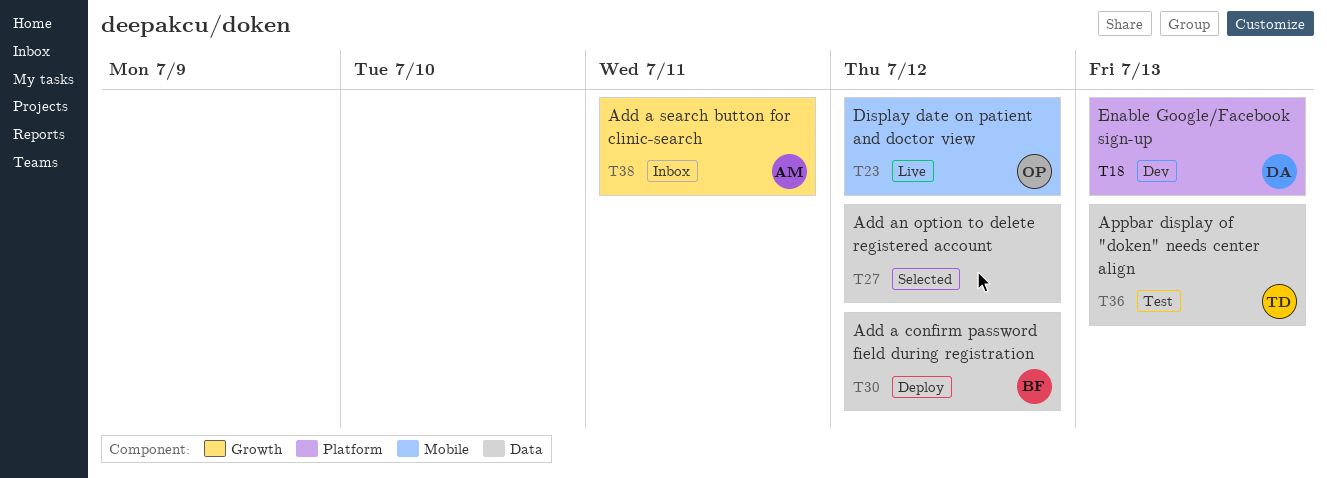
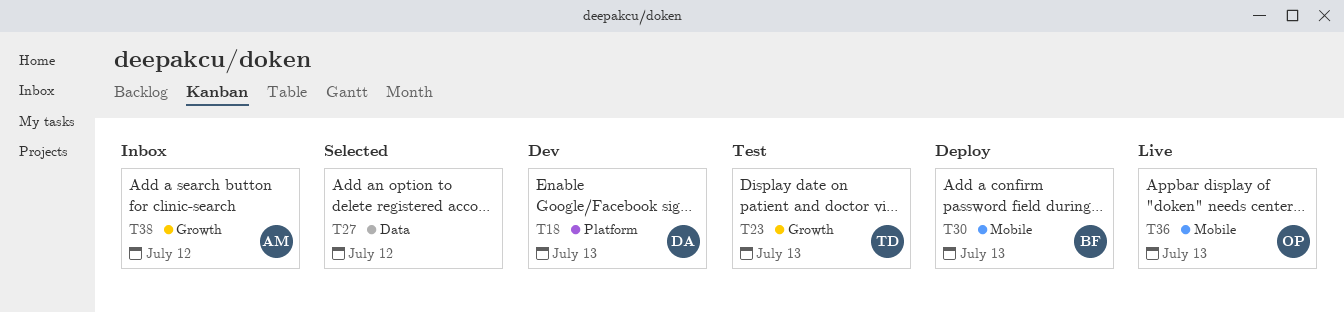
T23, status: Live -> Test
T23, owner: OP -> TD
T23, label: Mobile -> Growth
T23, due: Jul 12 -> Jul 13
T30, label: Data -> Mobile
T30, due: Jul 12 -> Jul 13
T36, status: Test -> Live
T36, owner: TD -> OP
T36, label: Data -> Mobile
T38, due: Jul 11 -> Jul 12

